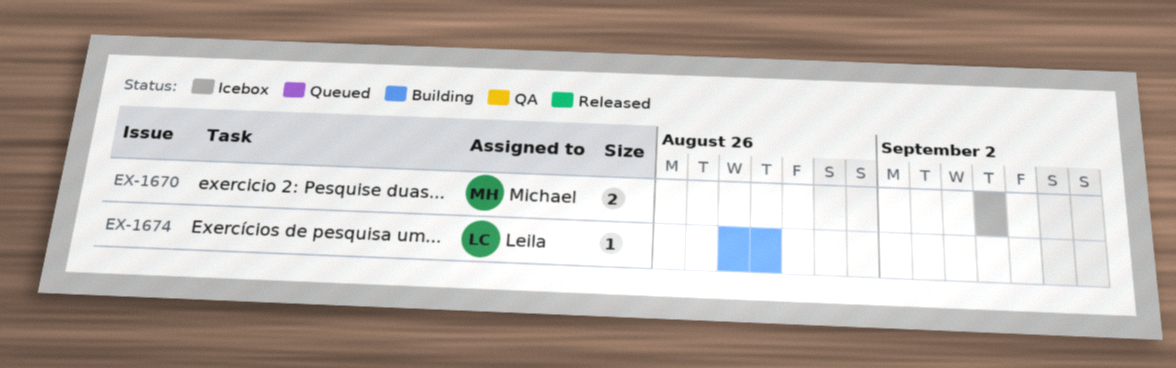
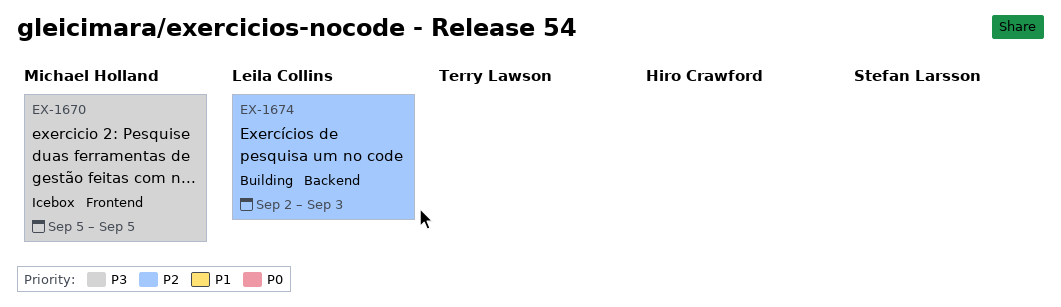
EX-1674, start: Aug 28 -> Sep 2
EX-1674, due: Aug 29 -> Sep 3

